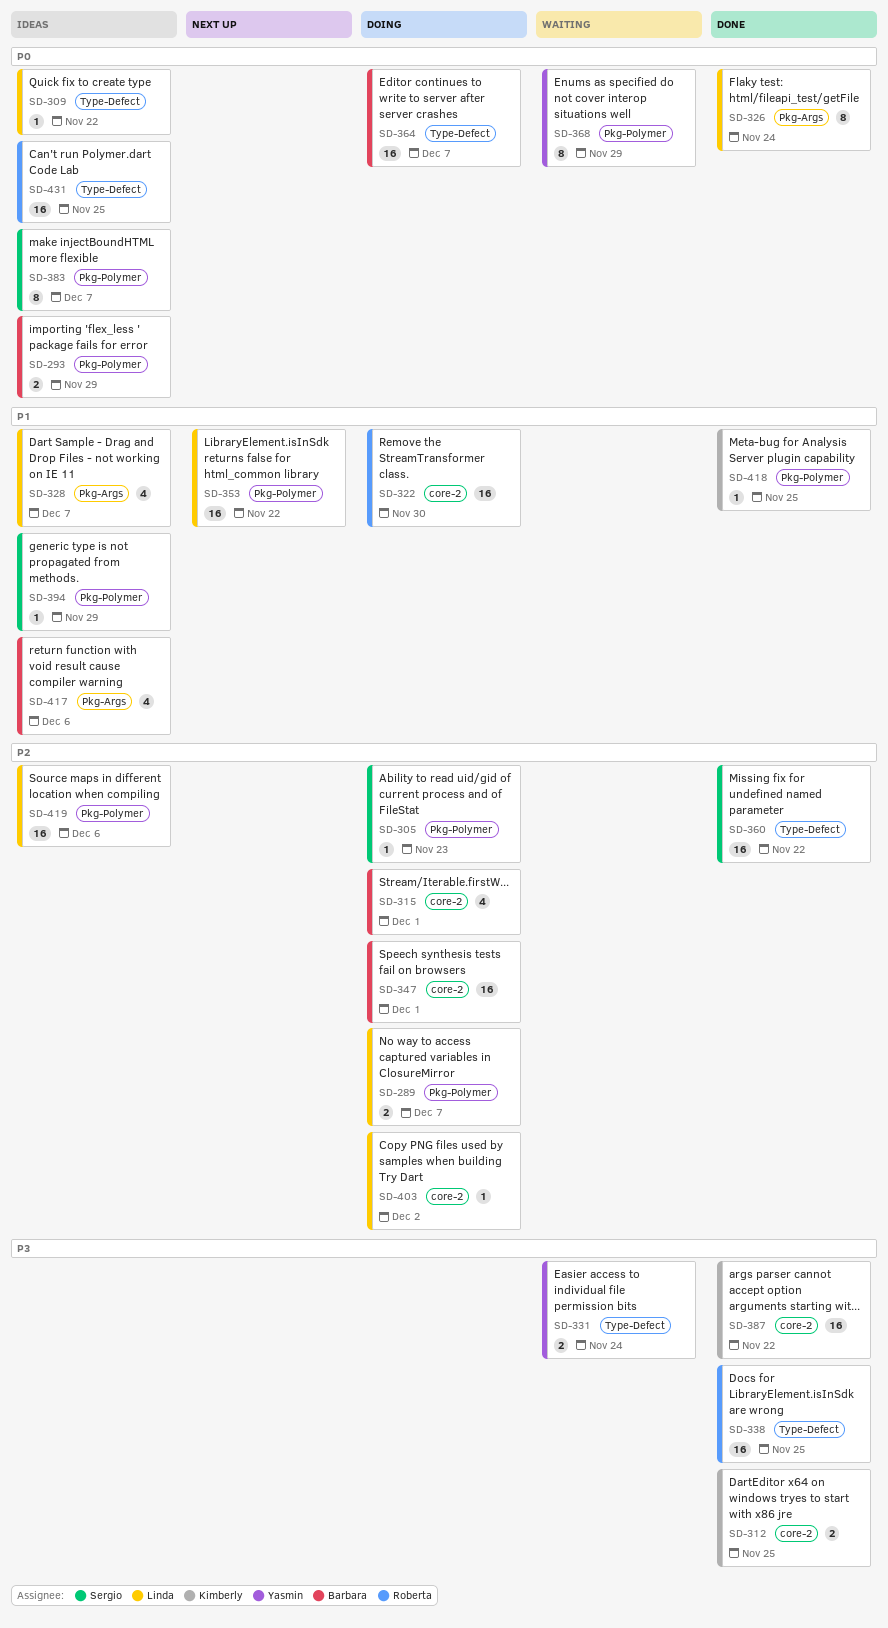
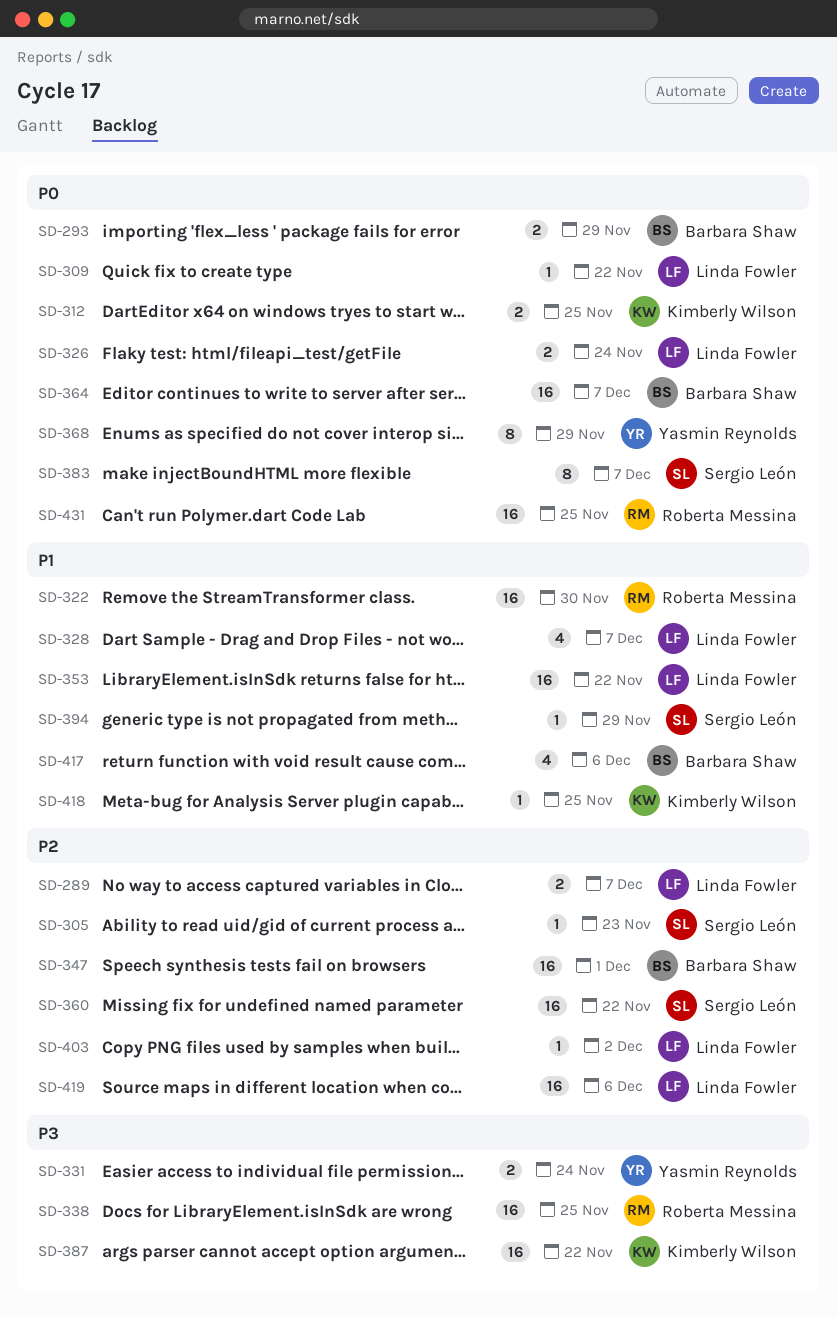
SD-312, priority: P3 -> P0
SD-315: present -> none
SD-326, estimate: 8 -> 2

